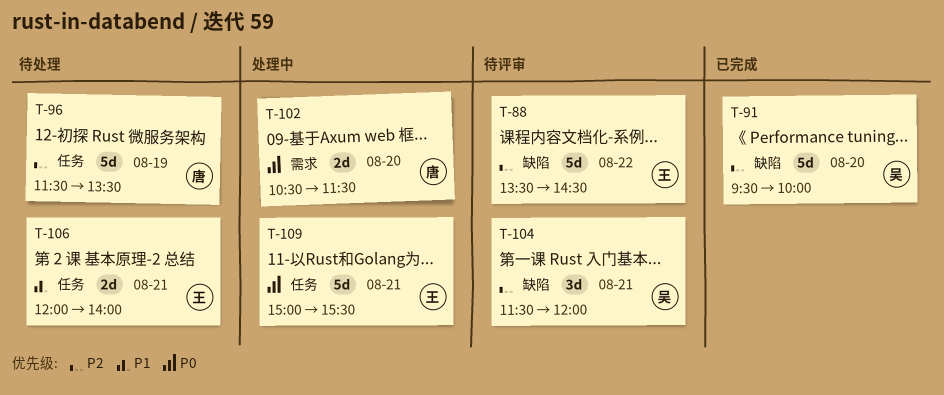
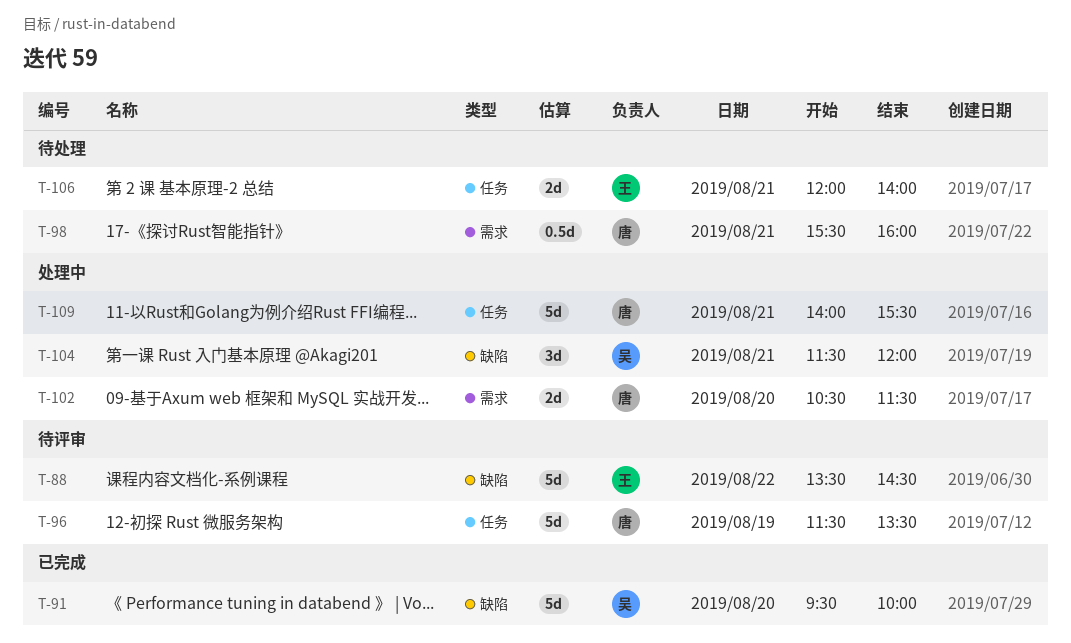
T-96, status: 待处理 -> 待评审
T-98: none -> present
T-104, status: 待评审 -> 处理中
T-109, owner: 王 -> 唐
T-109, begins: 15:00 -> 14:00

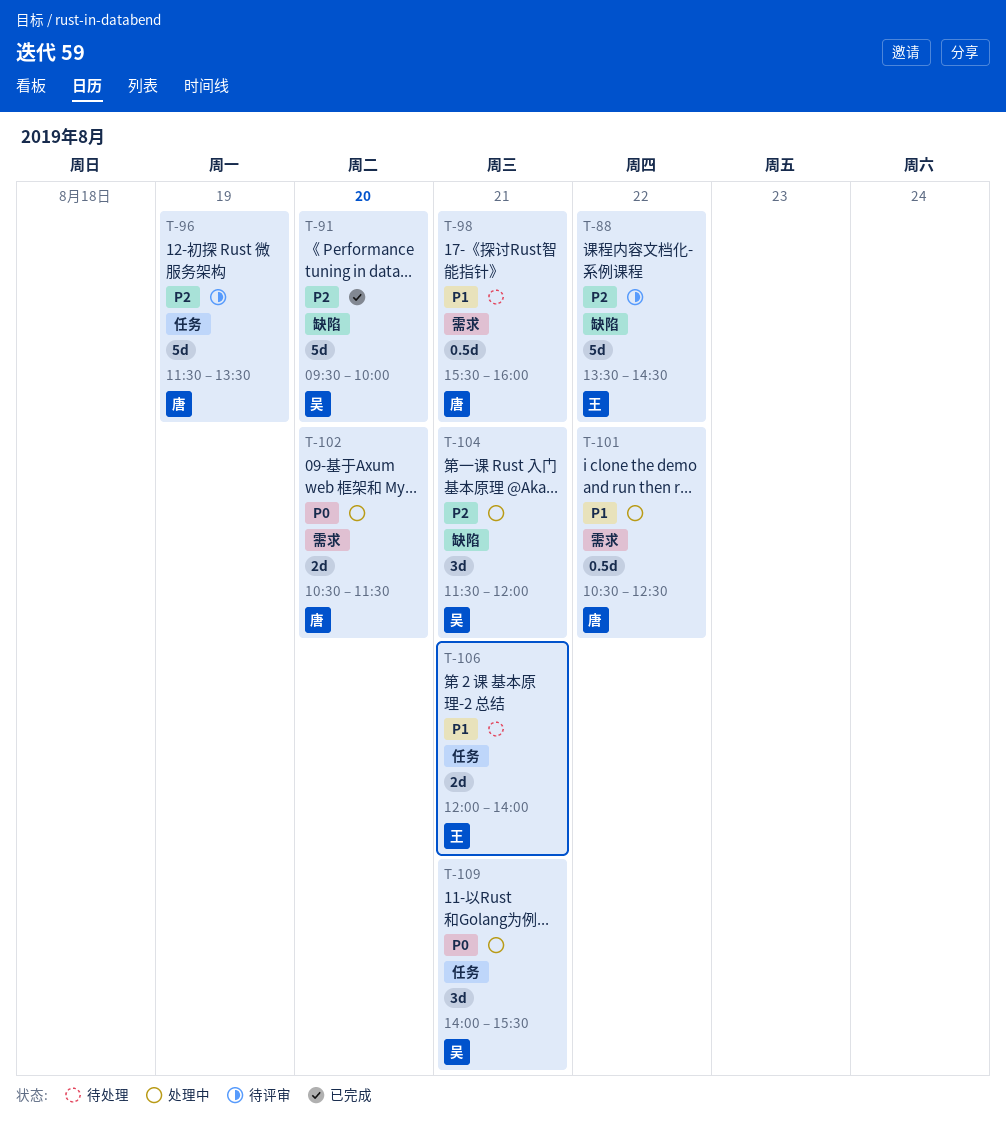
T-101: none -> present
T-109, owner: 唐 -> 吴
T-109, estimate: 5d -> 3d

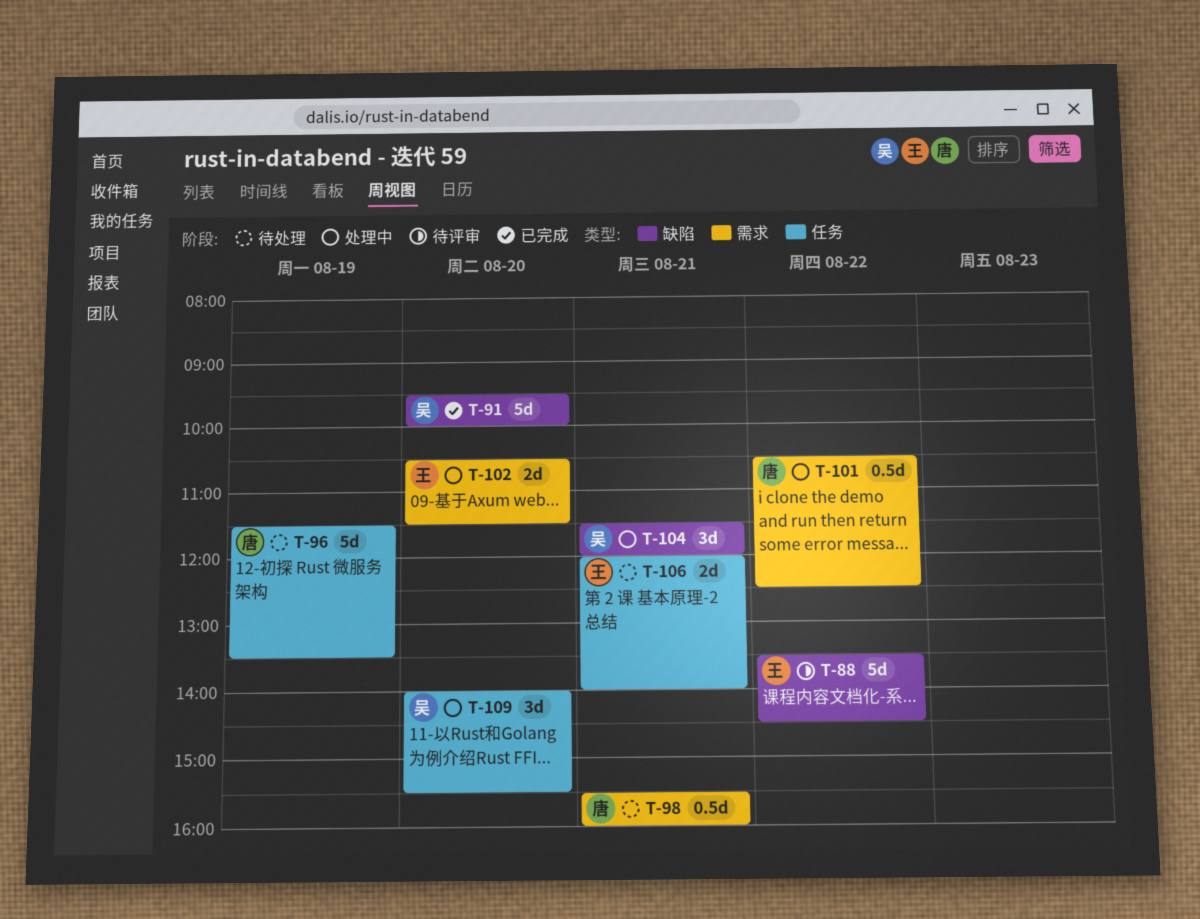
T-96, status: 待评审 -> 待处理
T-102, owner: 唐 -> 王
T-109, day: Aug 21 -> Aug 20

